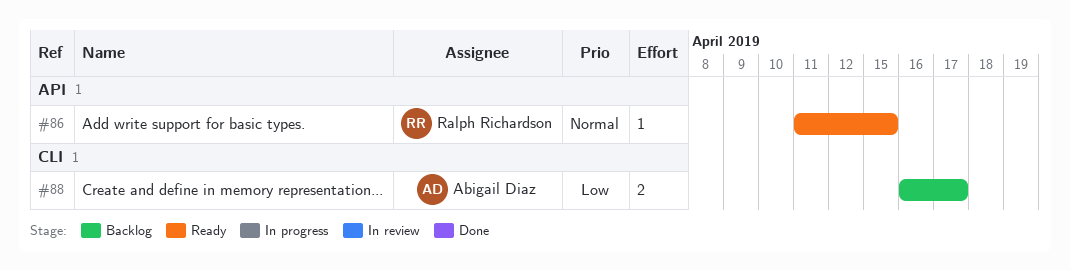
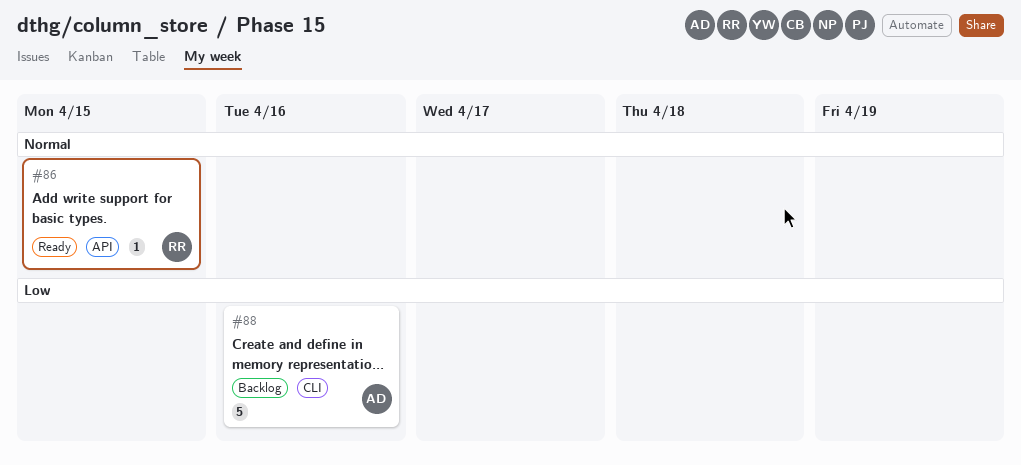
#88, estimate: 2 -> 5
#88, due: Apr 17 -> Apr 16

